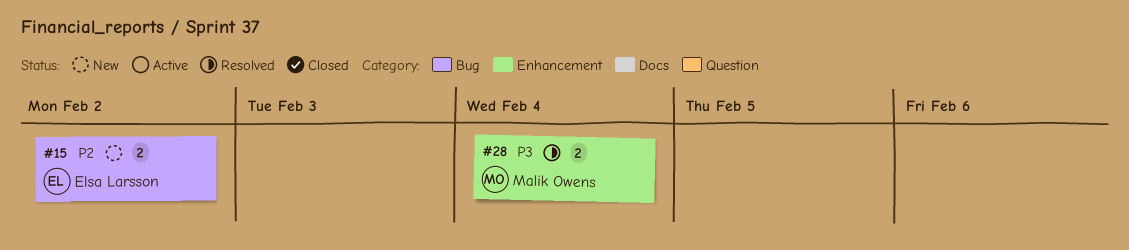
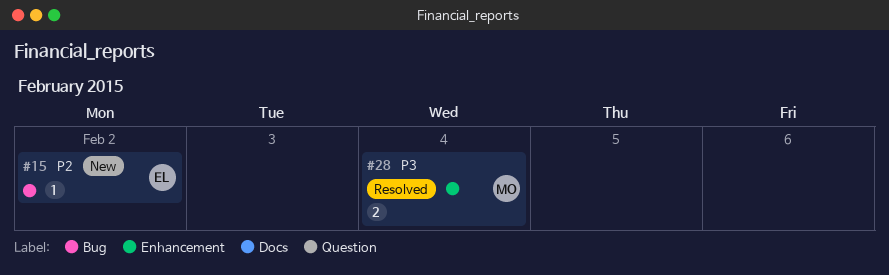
#15, estimate: 2 -> 1

